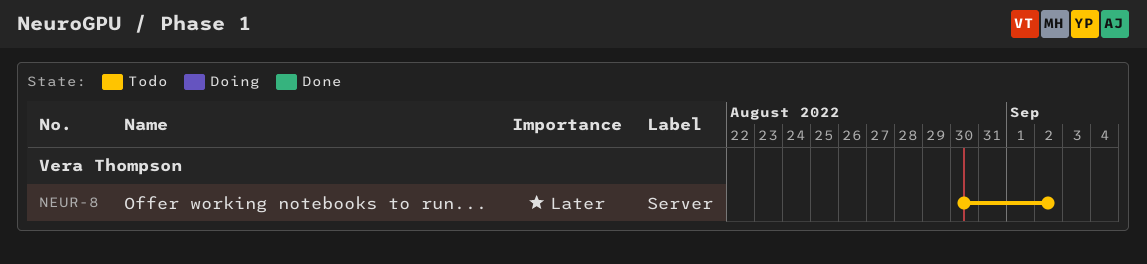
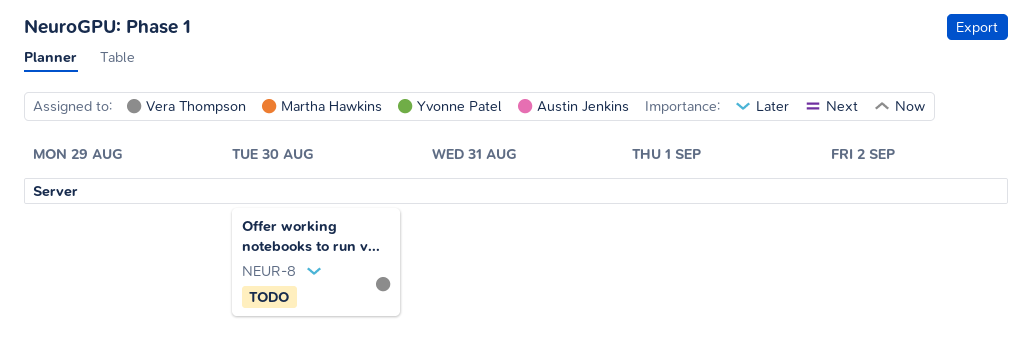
NEUR-8, due: Sep 2 -> Aug 30

